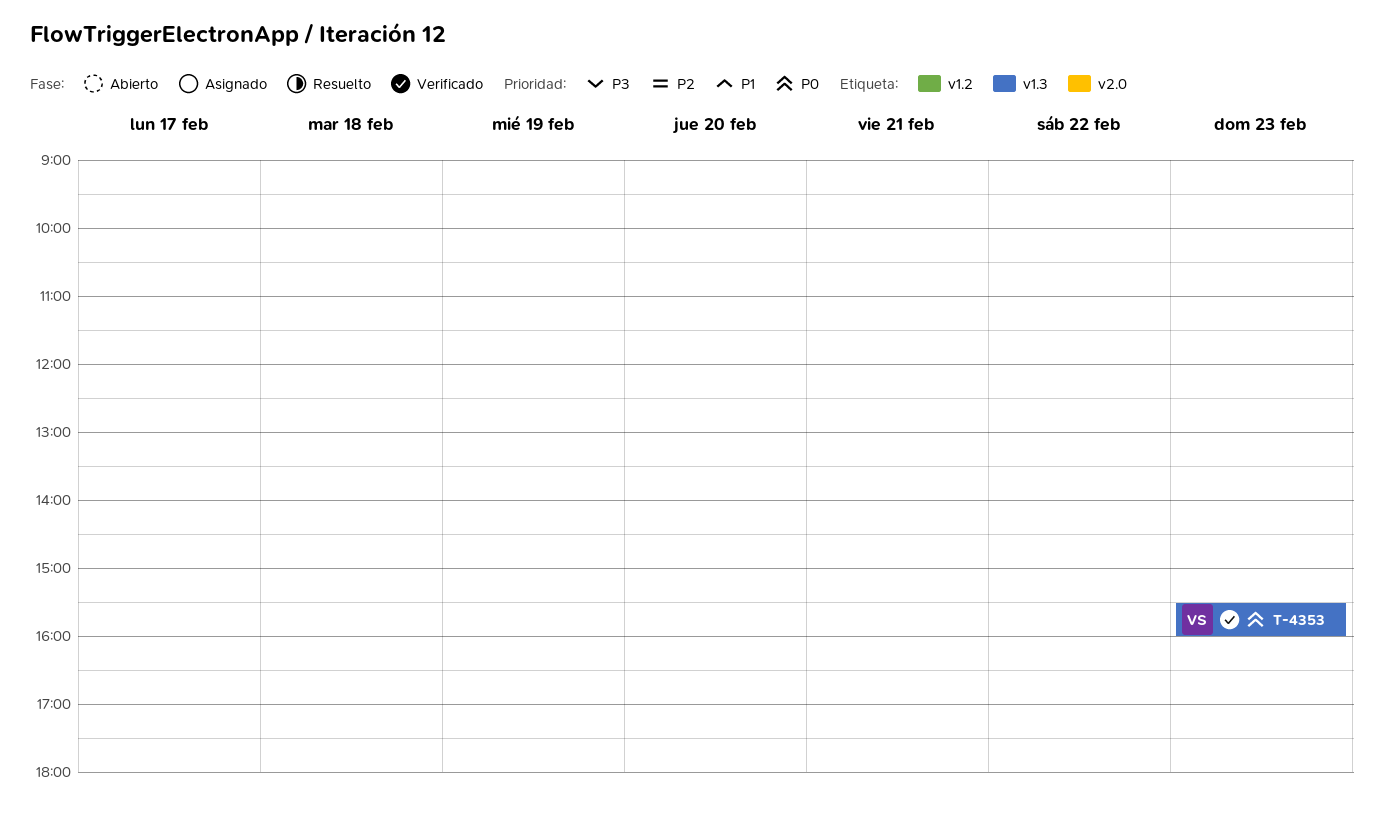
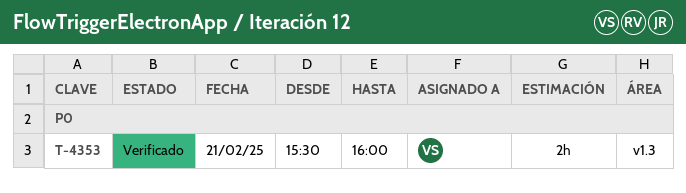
T-4353, day: Feb 23 -> Feb 21

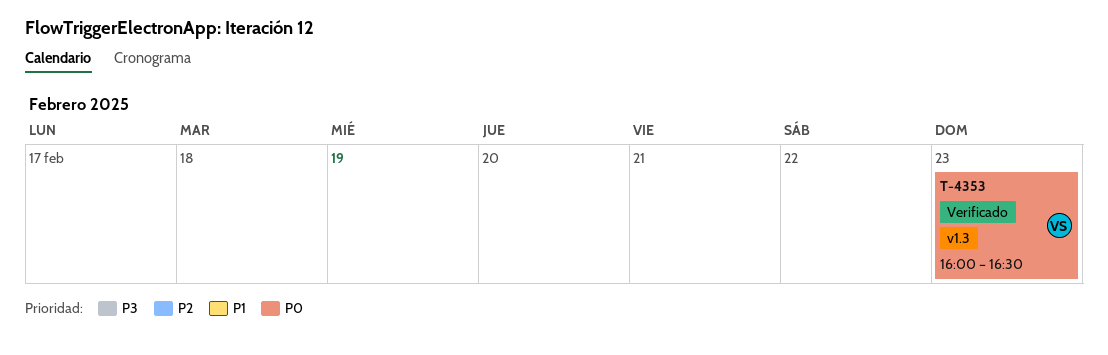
T-4353, day: Feb 21 -> Feb 23
T-4353, begins: 15:30 -> 16:00
T-4353, ends: 16:00 -> 16:30

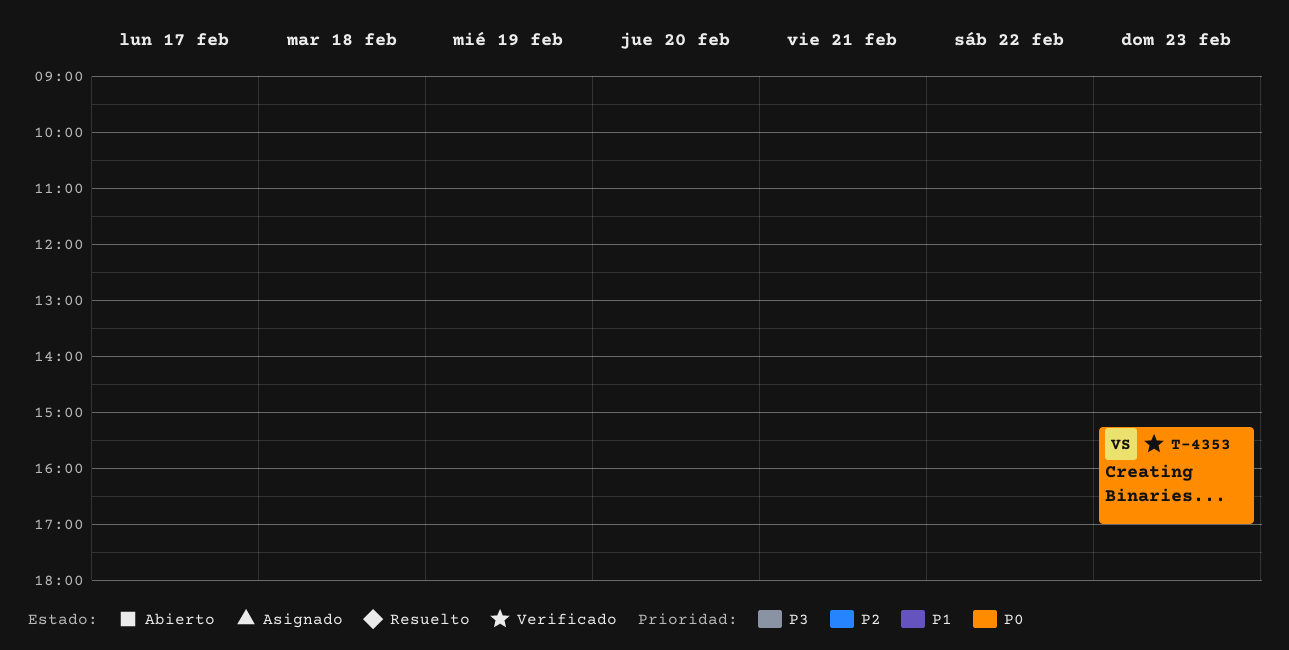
T-4353, begins: 16:00 -> 15:15
T-4353, ends: 16:30 -> 17:00

